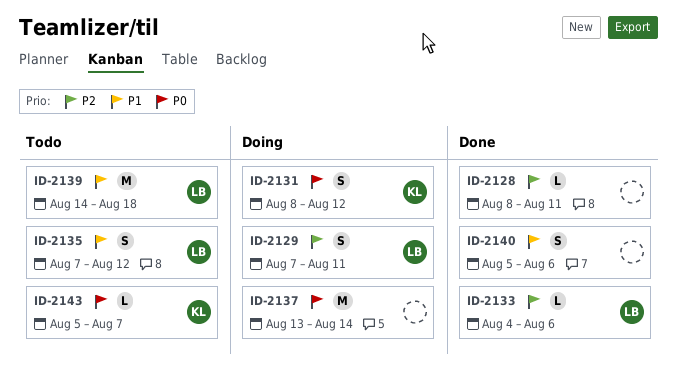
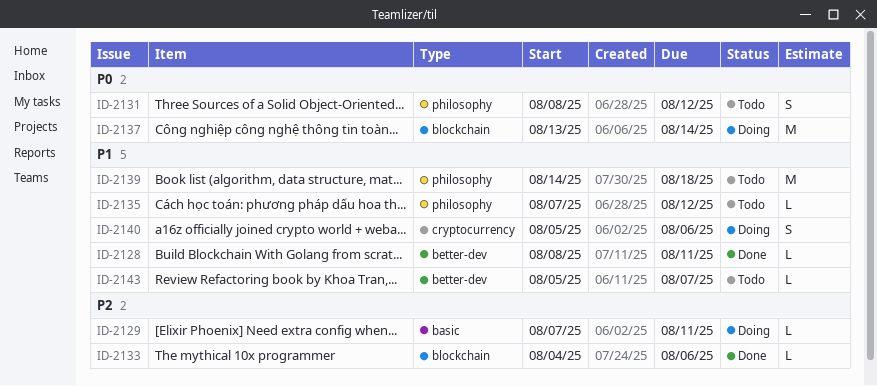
ID-2128, priority: P2 -> P1
ID-2129, estimate: S -> L
ID-2131, status: Doing -> Todo
ID-2135, estimate: S -> L
ID-2140, status: Done -> Doing
ID-2143, priority: P0 -> P1

